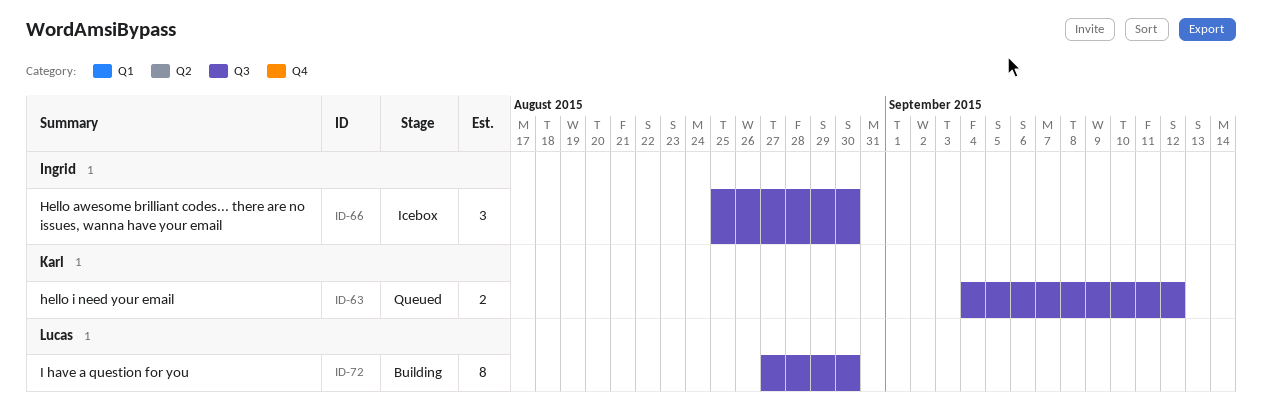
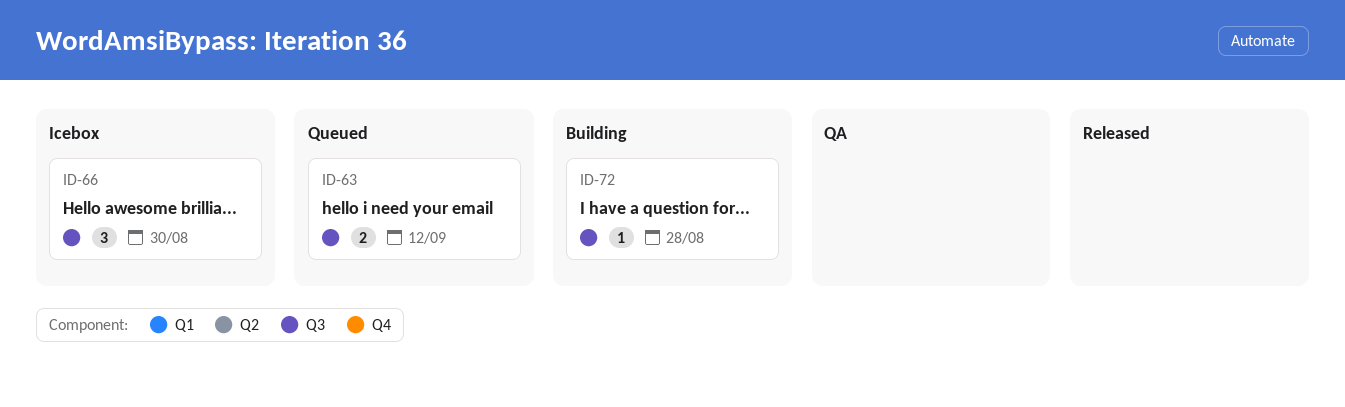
ID-72, estimate: 8 -> 1
ID-72, due: Aug 30 -> Aug 28

